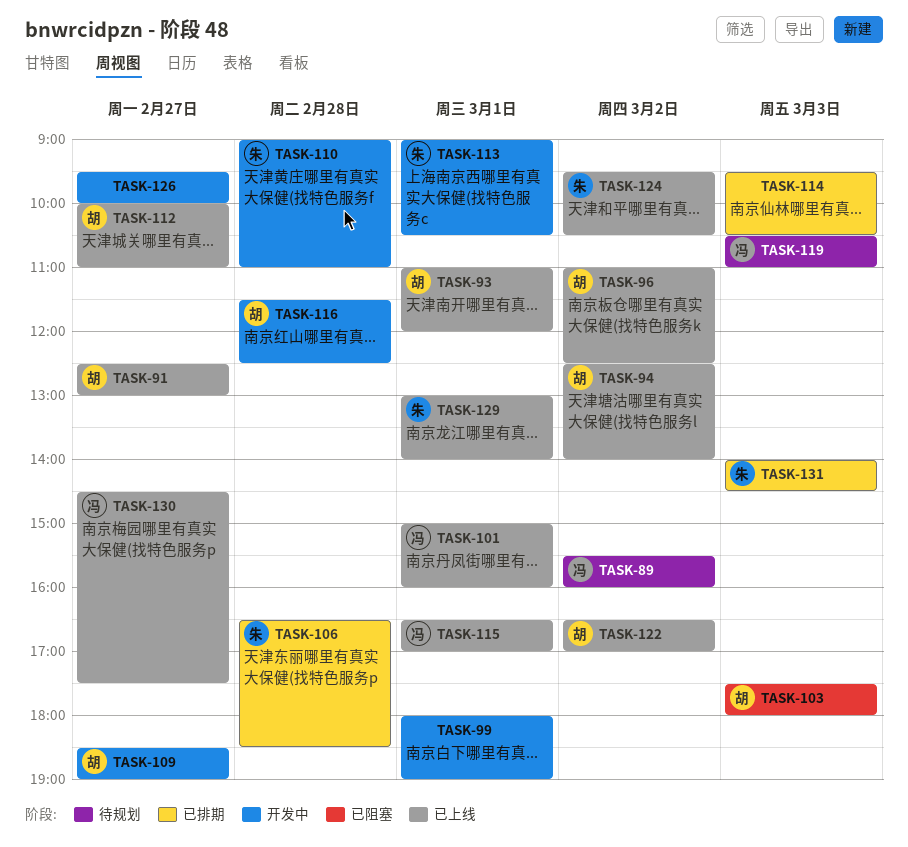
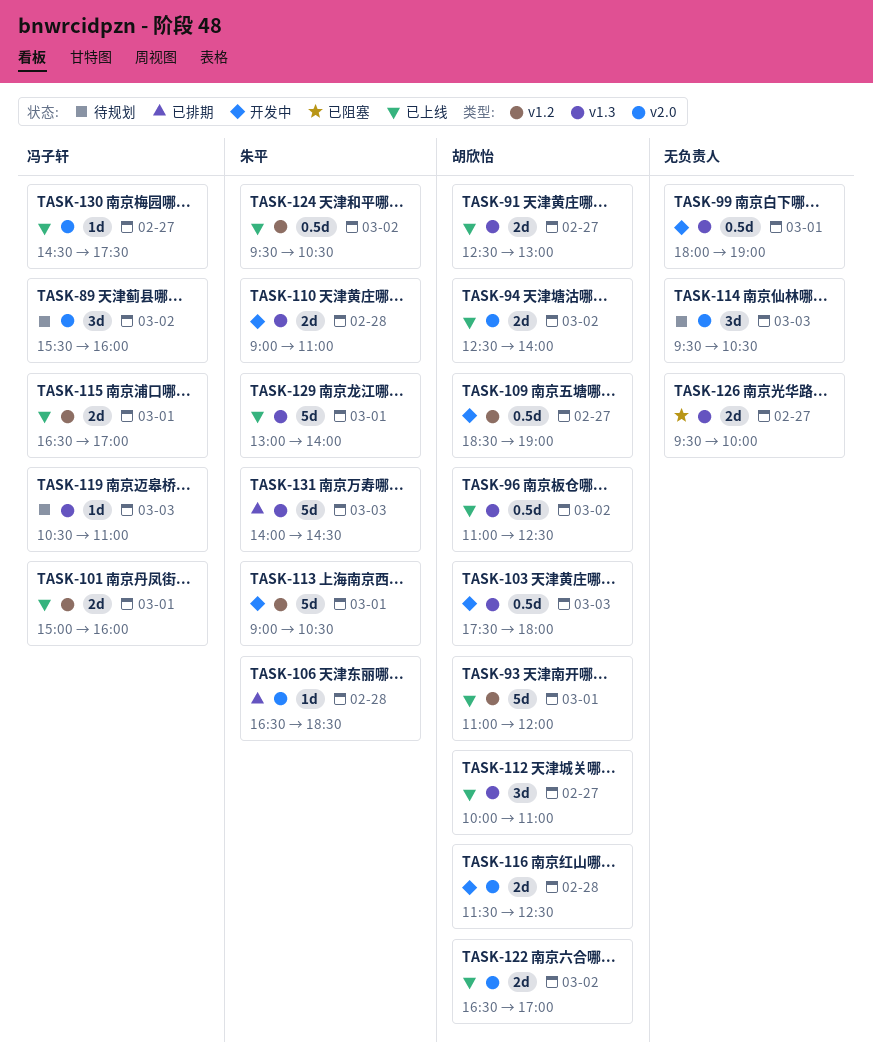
TASK-103, status: 已阻塞 -> 开发中
TASK-114, status: 已排期 -> 待规划
TASK-126, status: 开发中 -> 已阻塞

